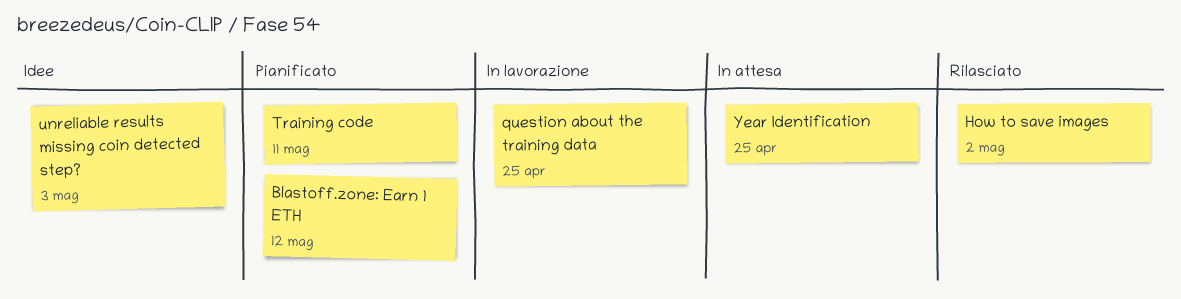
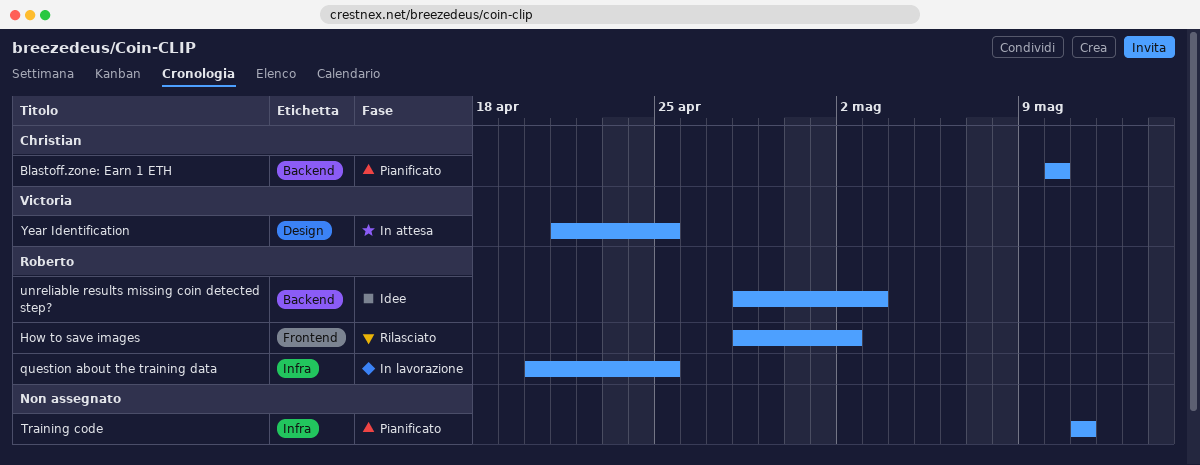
Blastoff.zone: Earn 1 ETH, due: May 12 -> May 10

